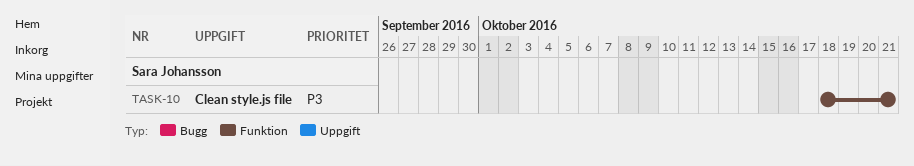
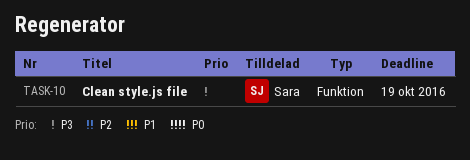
TASK-10, due: Oct 21 -> Oct 19

